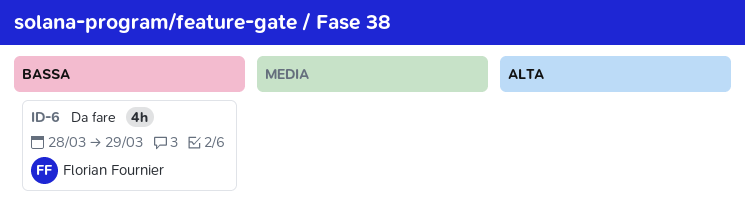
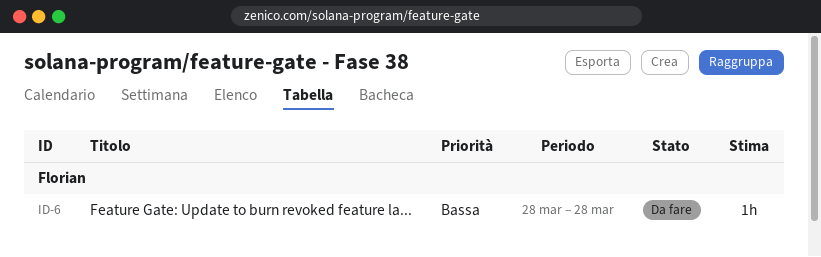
ID-6, estimate: 4h -> 1h
ID-6, due: Mar 29 -> Mar 28

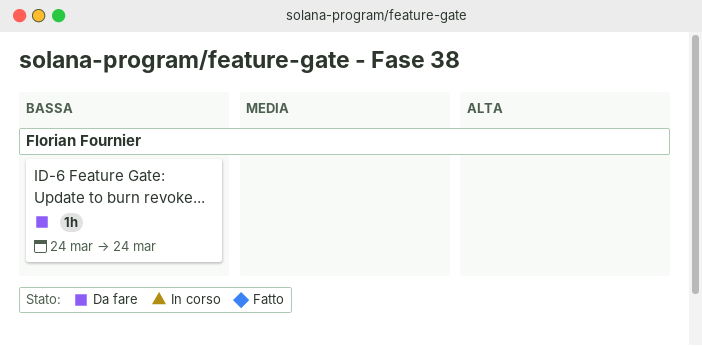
ID-6, start: Mar 28 -> Mar 24
ID-6, due: Mar 28 -> Mar 24

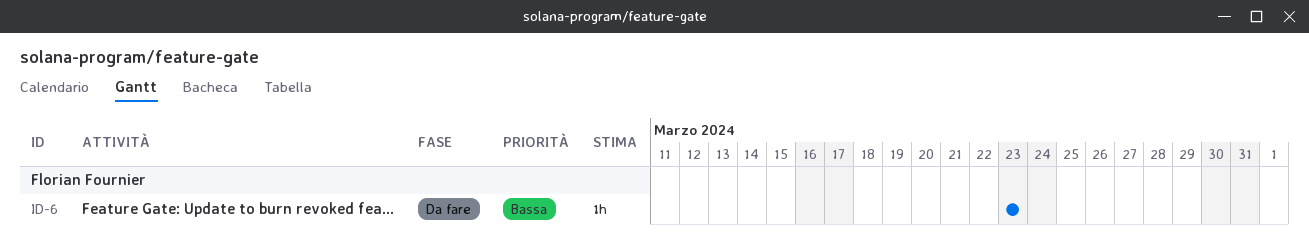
ID-6, start: Mar 24 -> Mar 23
ID-6, due: Mar 24 -> Mar 23

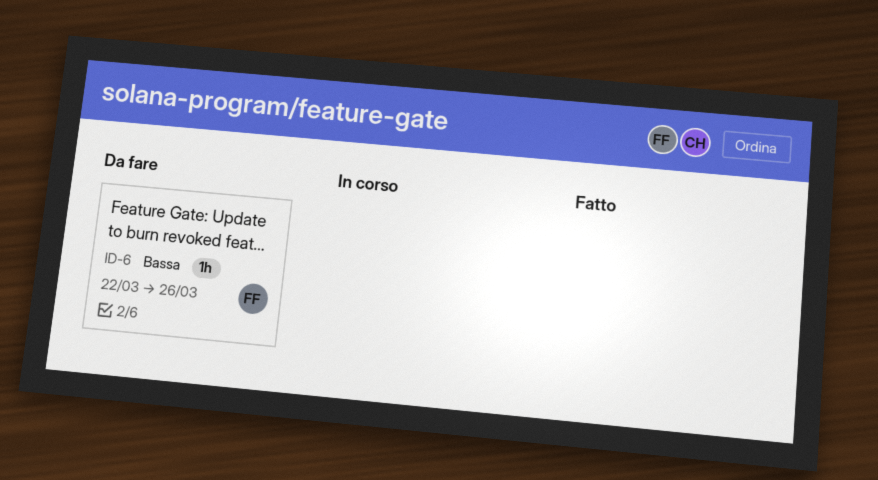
ID-6, start: Mar 23 -> Mar 22
ID-6, due: Mar 23 -> Mar 26

